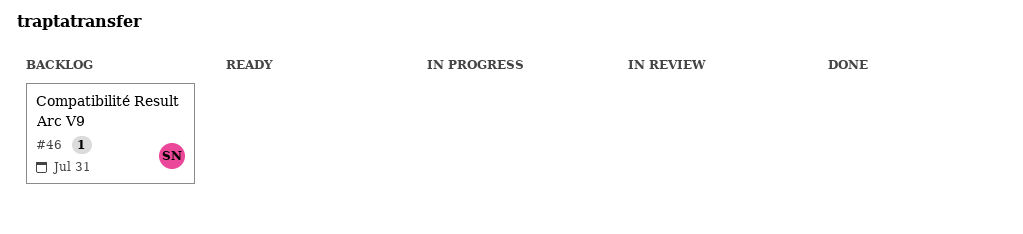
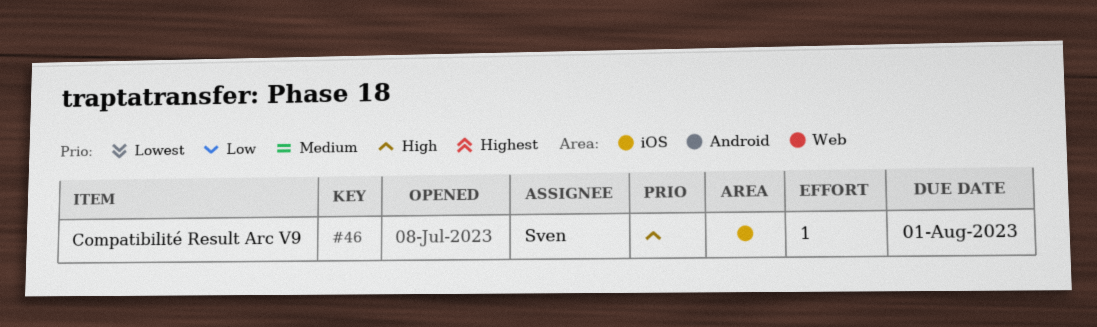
#46, due: Jul 31 -> Aug 1

